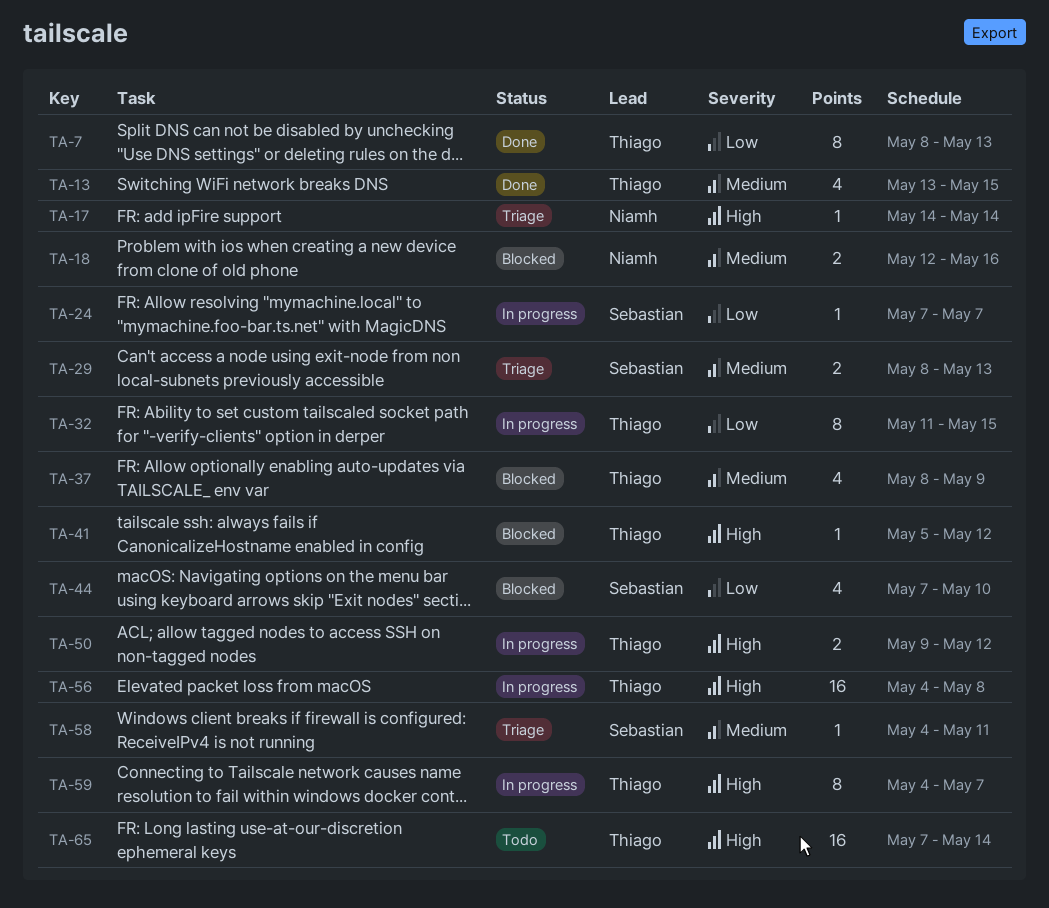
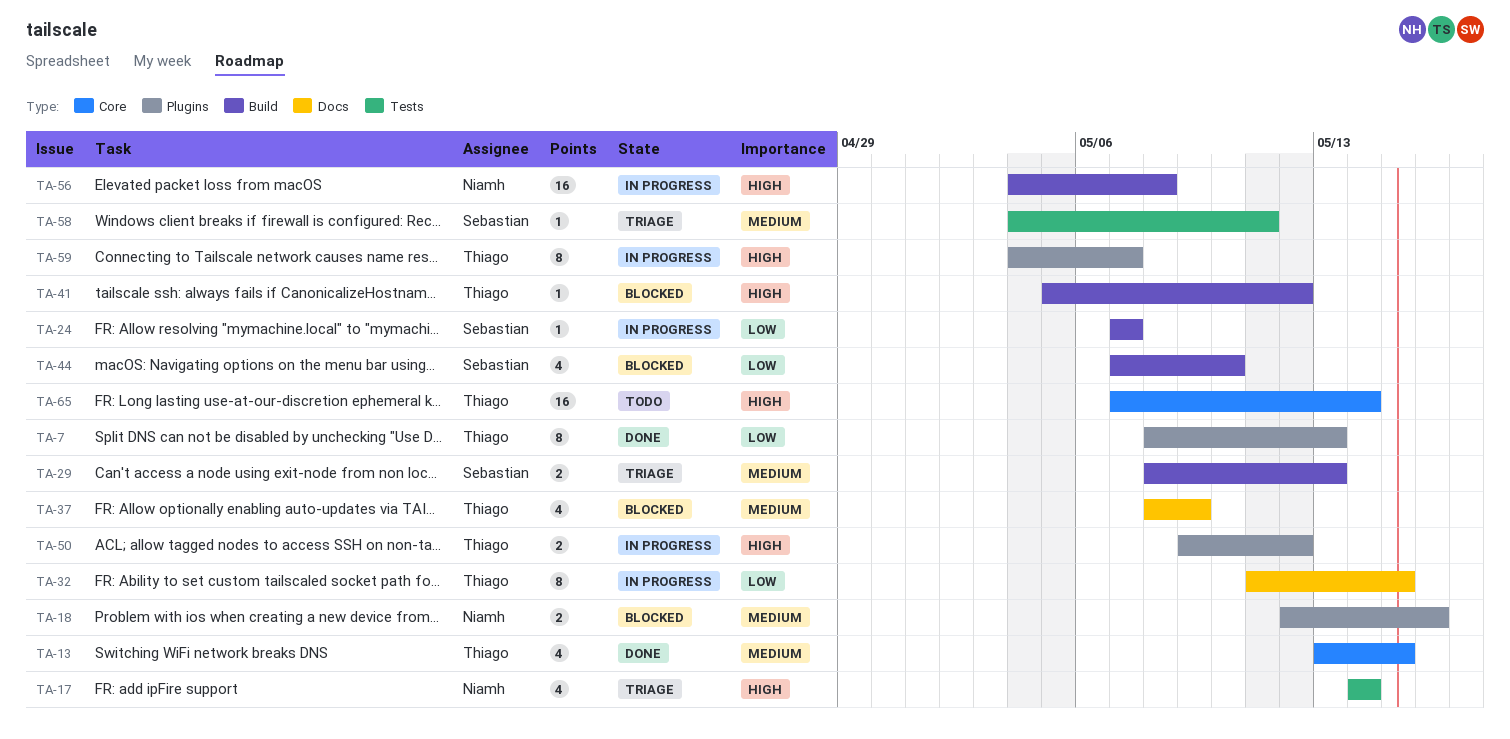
TA-17, estimate: 1 -> 4
TA-56, owner: Thiago -> Niamh

